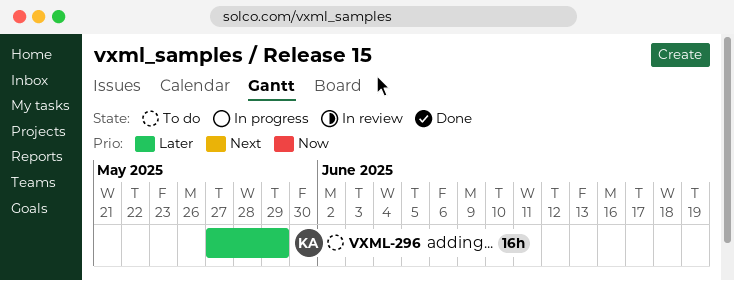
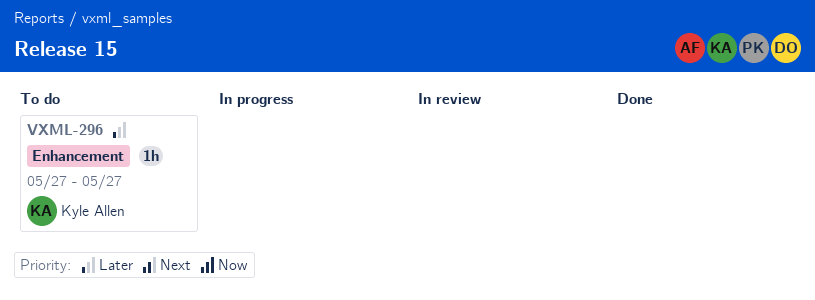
VXML-296, estimate: 16h -> 1h
VXML-296, due: May 29 -> May 27

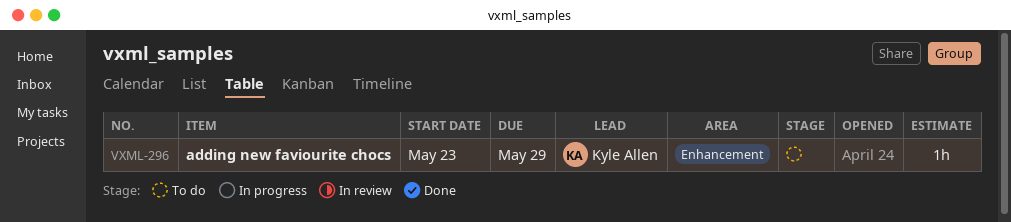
VXML-296, start: May 27 -> May 23
VXML-296, due: May 27 -> May 29

